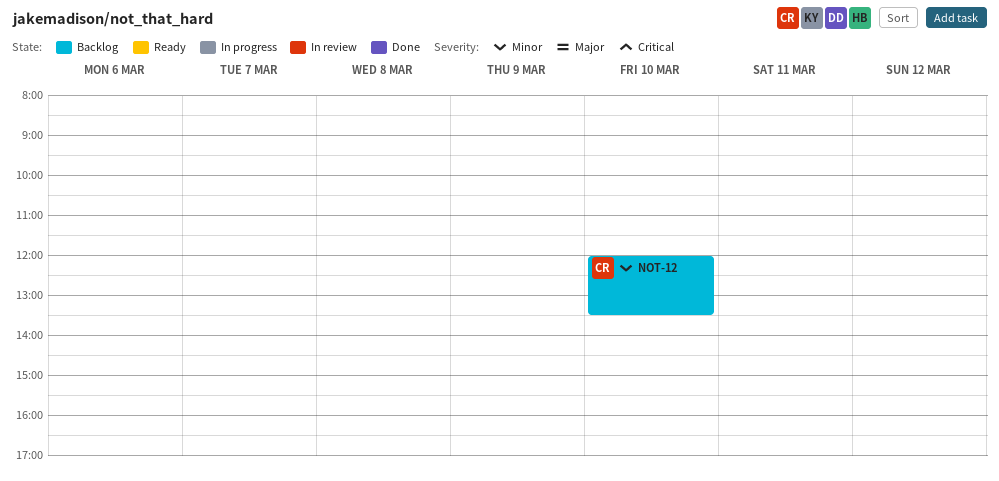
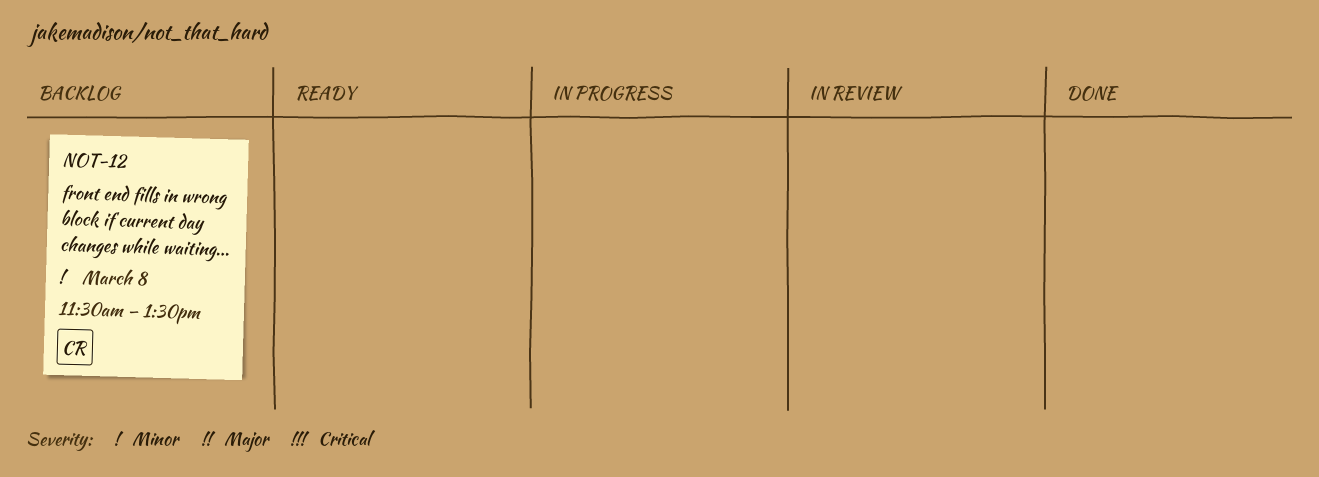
NOT-12, day: Mar 10 -> Mar 8
NOT-12, begins: 12:00 -> 11:30

